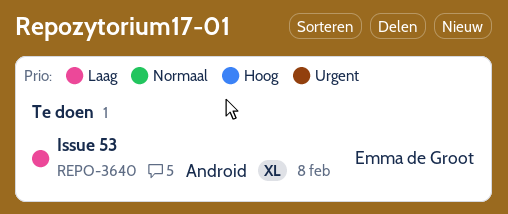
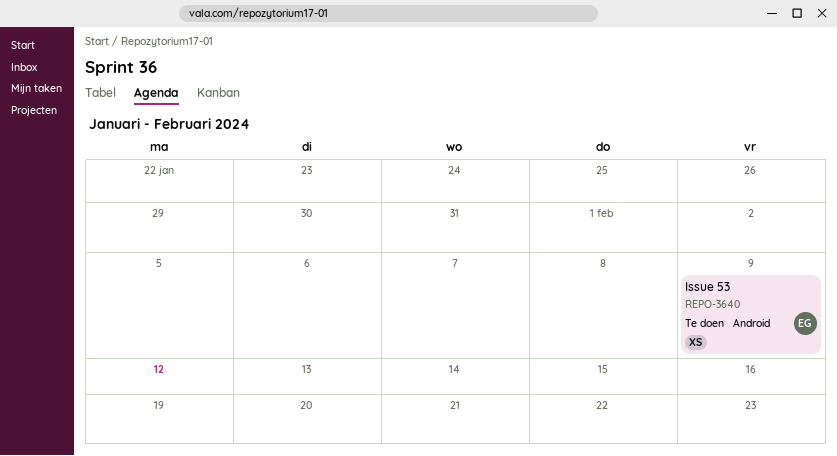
REPO-3640, estimate: XL -> XS
REPO-3640, due: Feb 8 -> Feb 9

